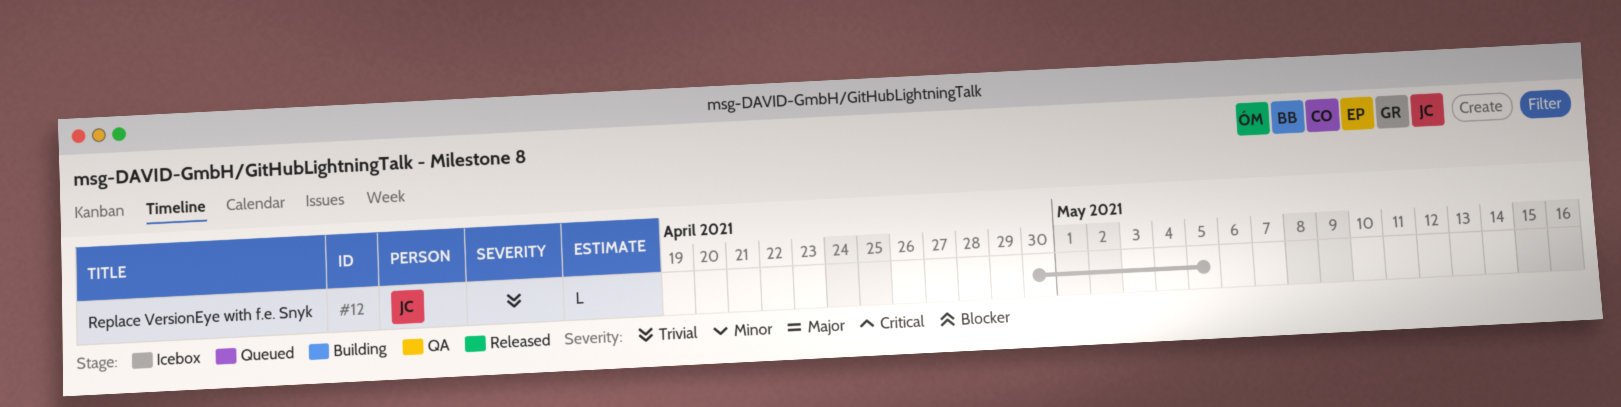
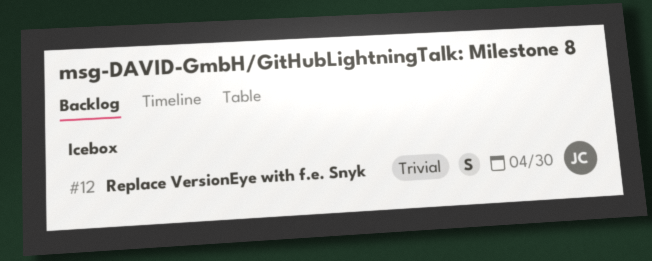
#12, estimate: L -> S
#12, due: May 5 -> Apr 30

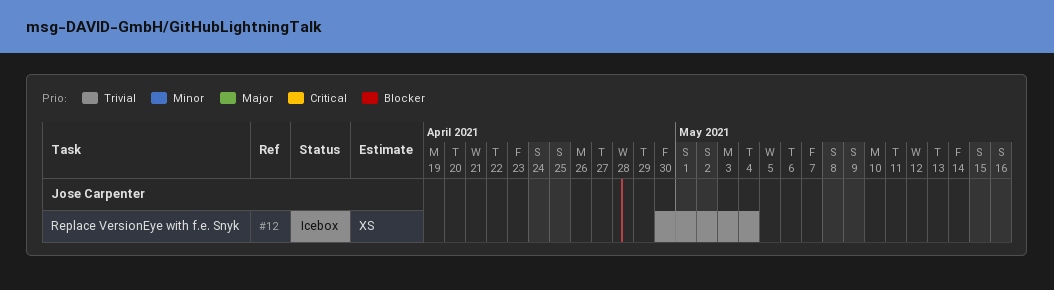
#12, estimate: S -> XS
#12, due: Apr 30 -> May 4

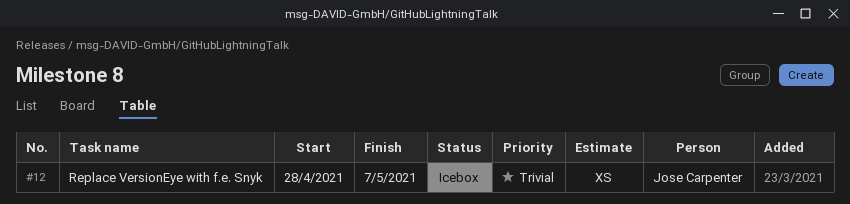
#12, start: Apr 30 -> Apr 28
#12, due: May 4 -> May 7

